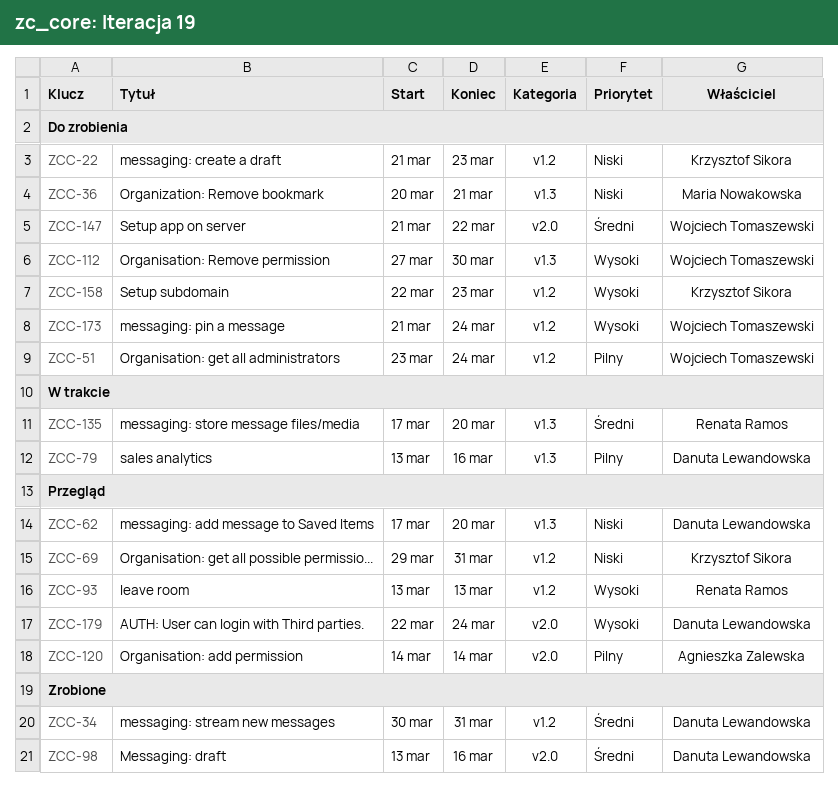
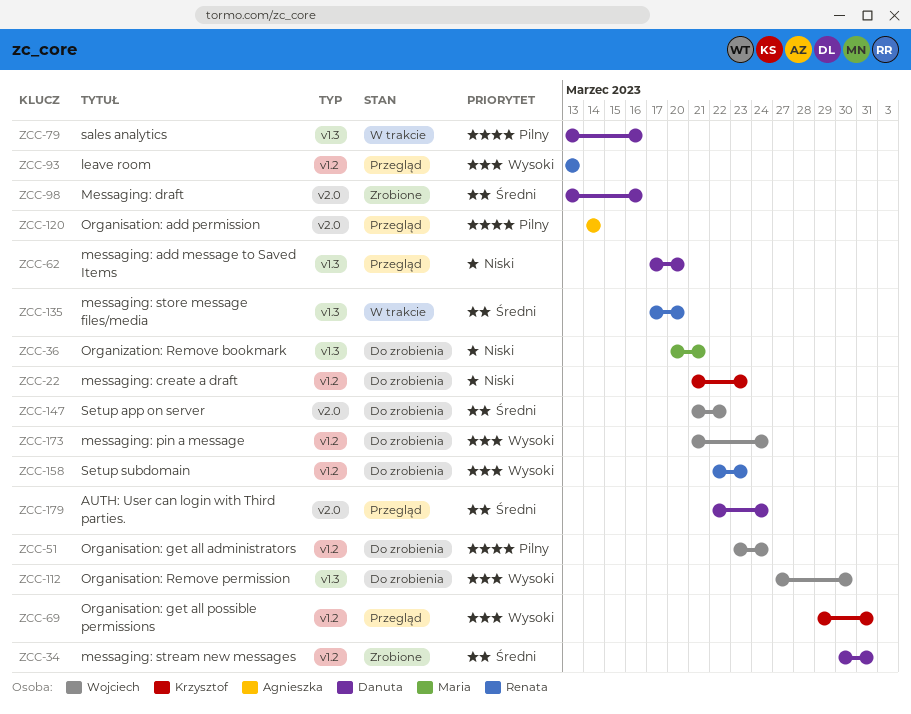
ZCC-69, priority: Niski -> Wysoki
ZCC-158, owner: Krzysztof Sikora -> Renata Ramos
ZCC-179, priority: Wysoki -> Średni

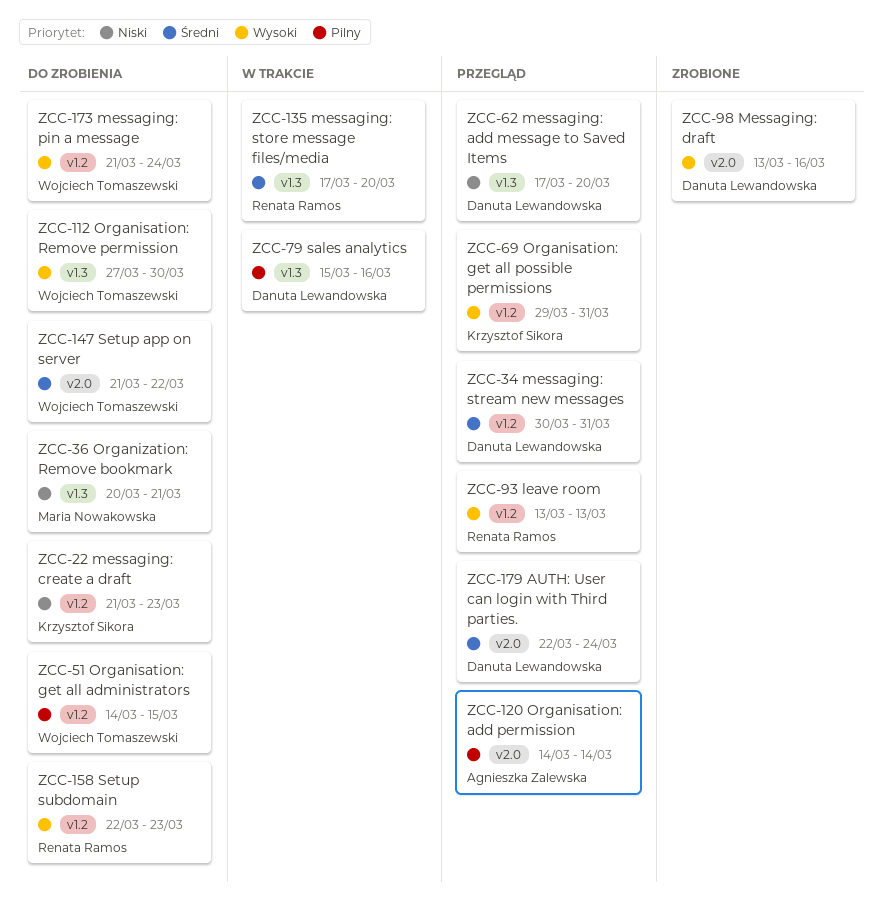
ZCC-34, status: Zrobione -> Przegląd
ZCC-51, start: Mar 23 -> Mar 14
ZCC-51, due: Mar 24 -> Mar 15
ZCC-79, start: Mar 13 -> Mar 15
ZCC-98, priority: Średni -> Wysoki

